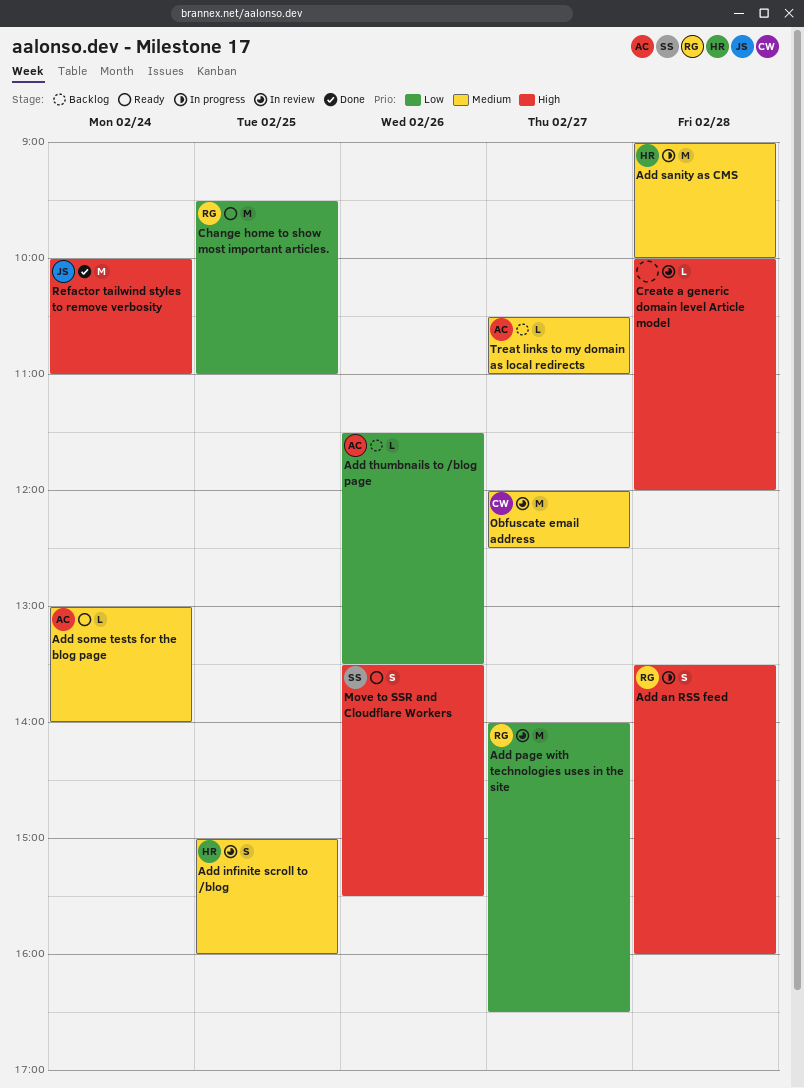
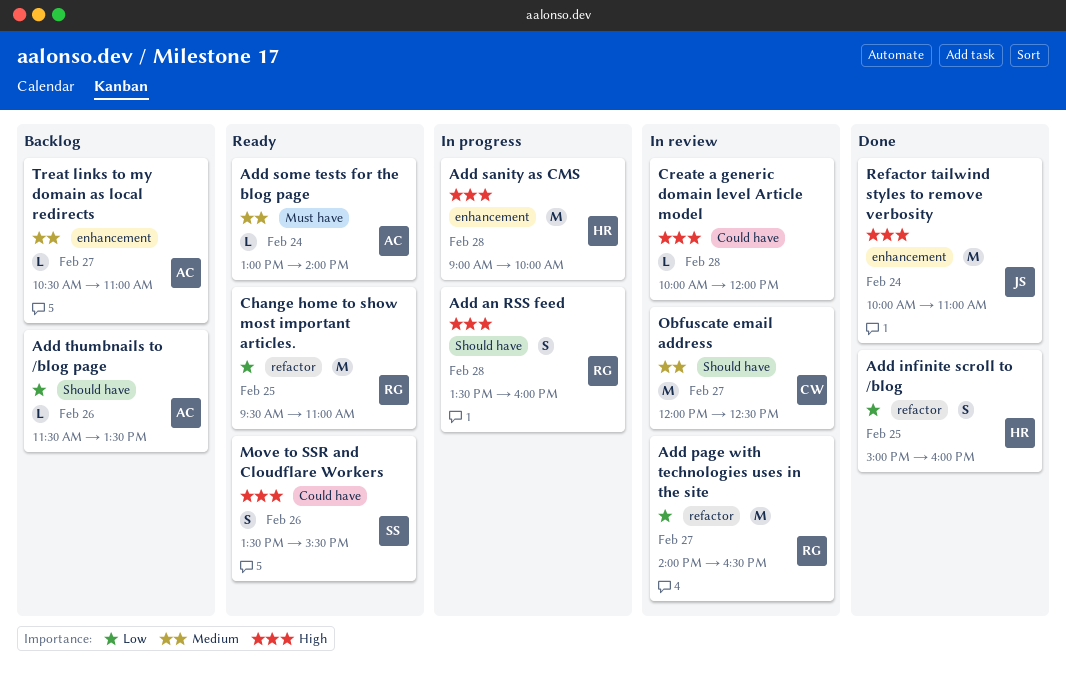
Add infinite scroll to /blog, status: In review -> Done
Add infinite scroll to /blog, priority: Medium -> Low
Add sanity as CMS, priority: Medium -> High

